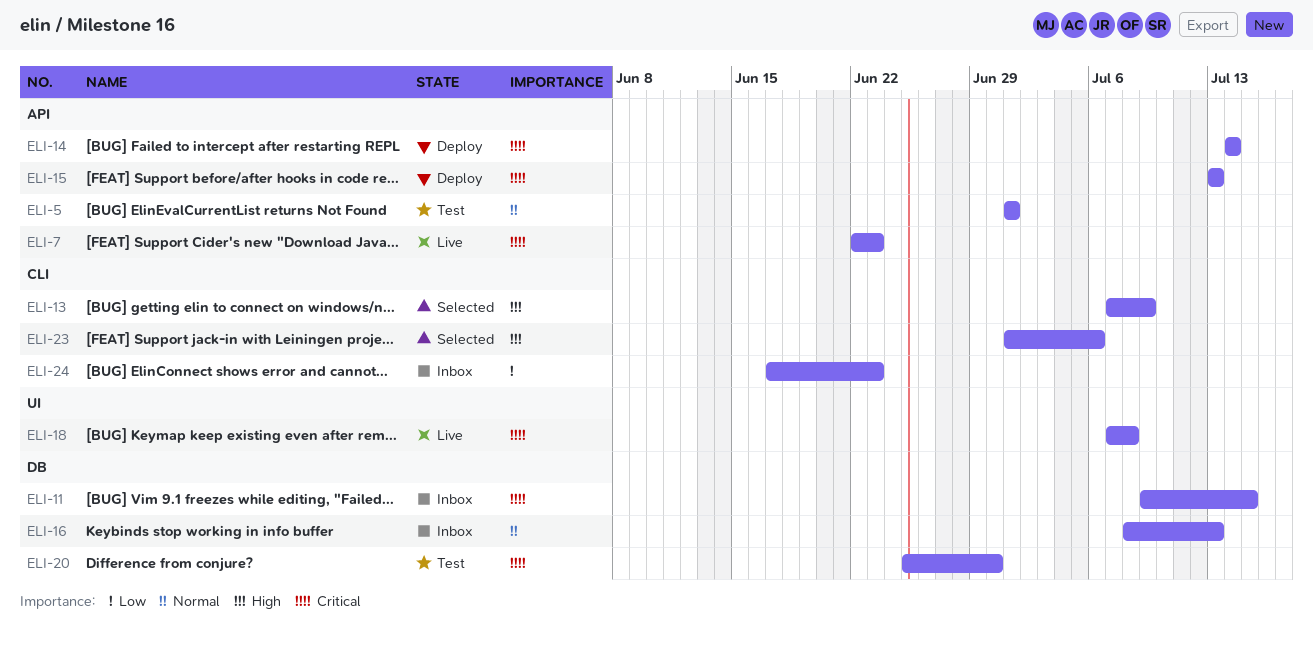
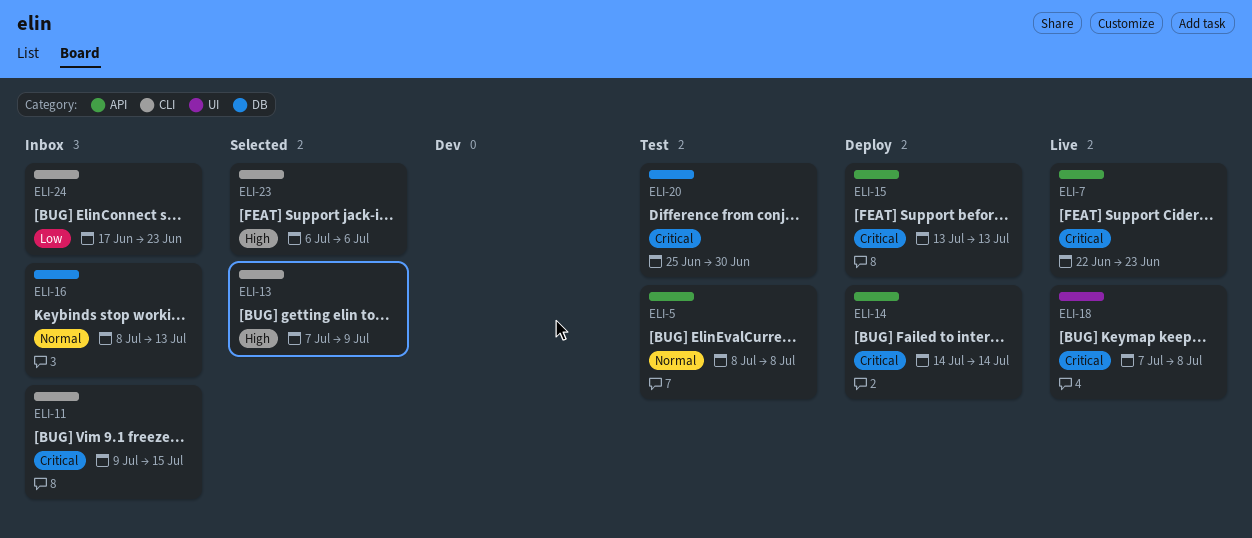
ELI-5, start: Jul 1 -> Jul 8
ELI-5, due: Jul 1 -> Jul 8
ELI-11, label: DB -> CLI
ELI-23, start: Jul 1 -> Jul 6

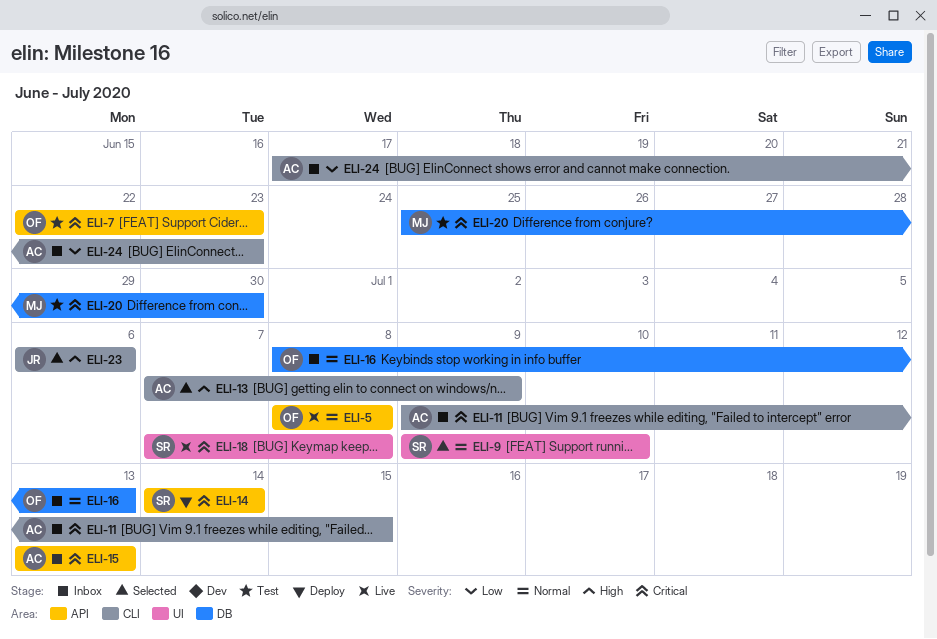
ELI-5, status: Test -> Live
ELI-7, status: Live -> Test
ELI-9: none -> present
ELI-15, status: Deploy -> Inbox

